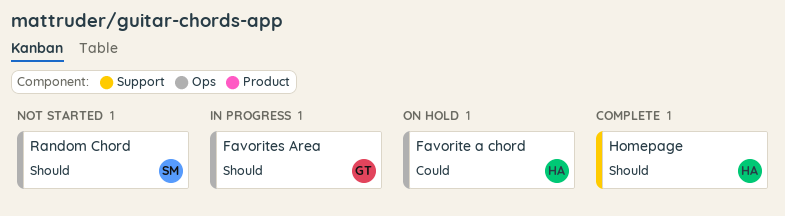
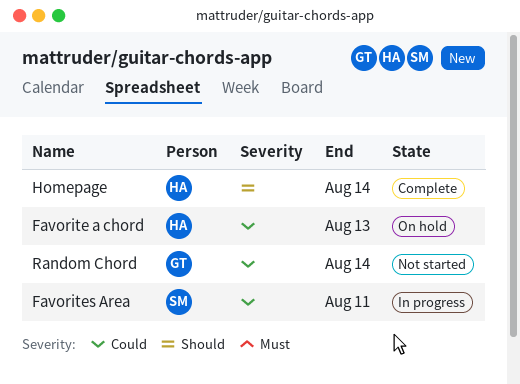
Favorites Area, owner: GT -> SM
Favorites Area, priority: Should -> Could
Random Chord, owner: SM -> GT
Random Chord, priority: Should -> Could

